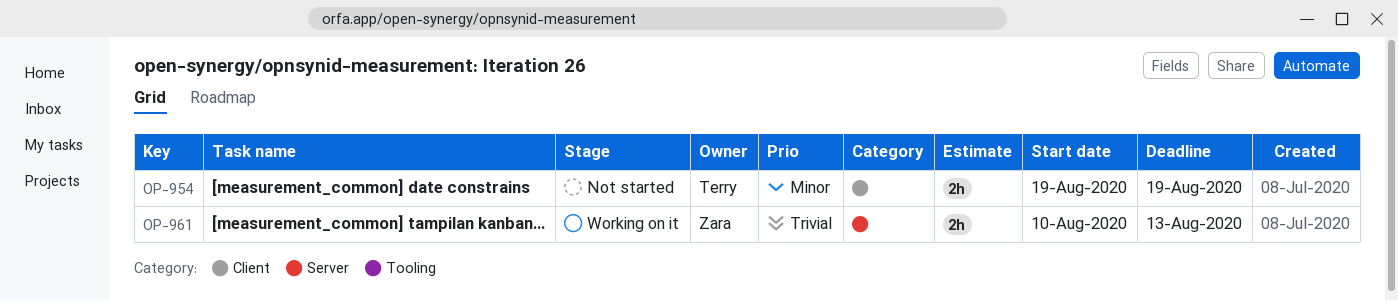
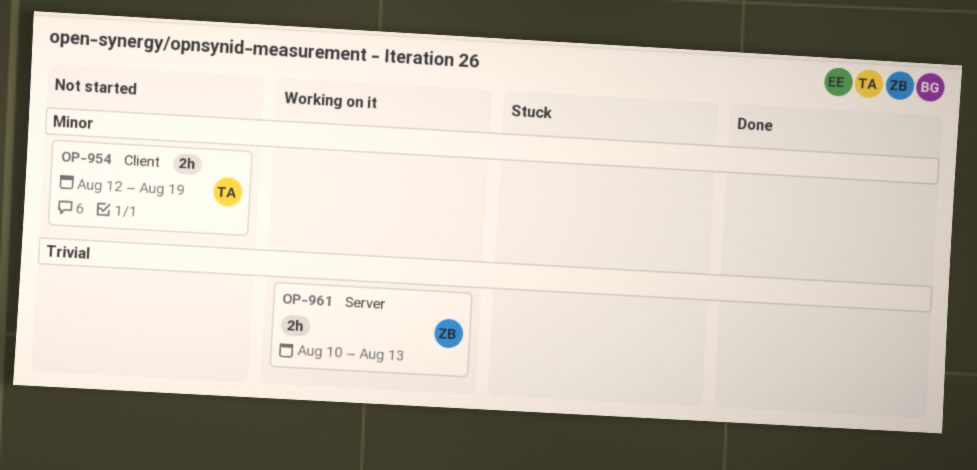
OP-954, start: Aug 19 -> Aug 12

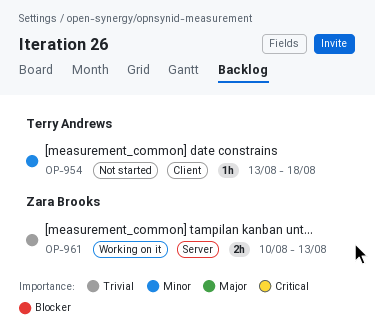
OP-954, estimate: 2h -> 1h
OP-954, start: Aug 12 -> Aug 13
OP-954, due: Aug 19 -> Aug 18

